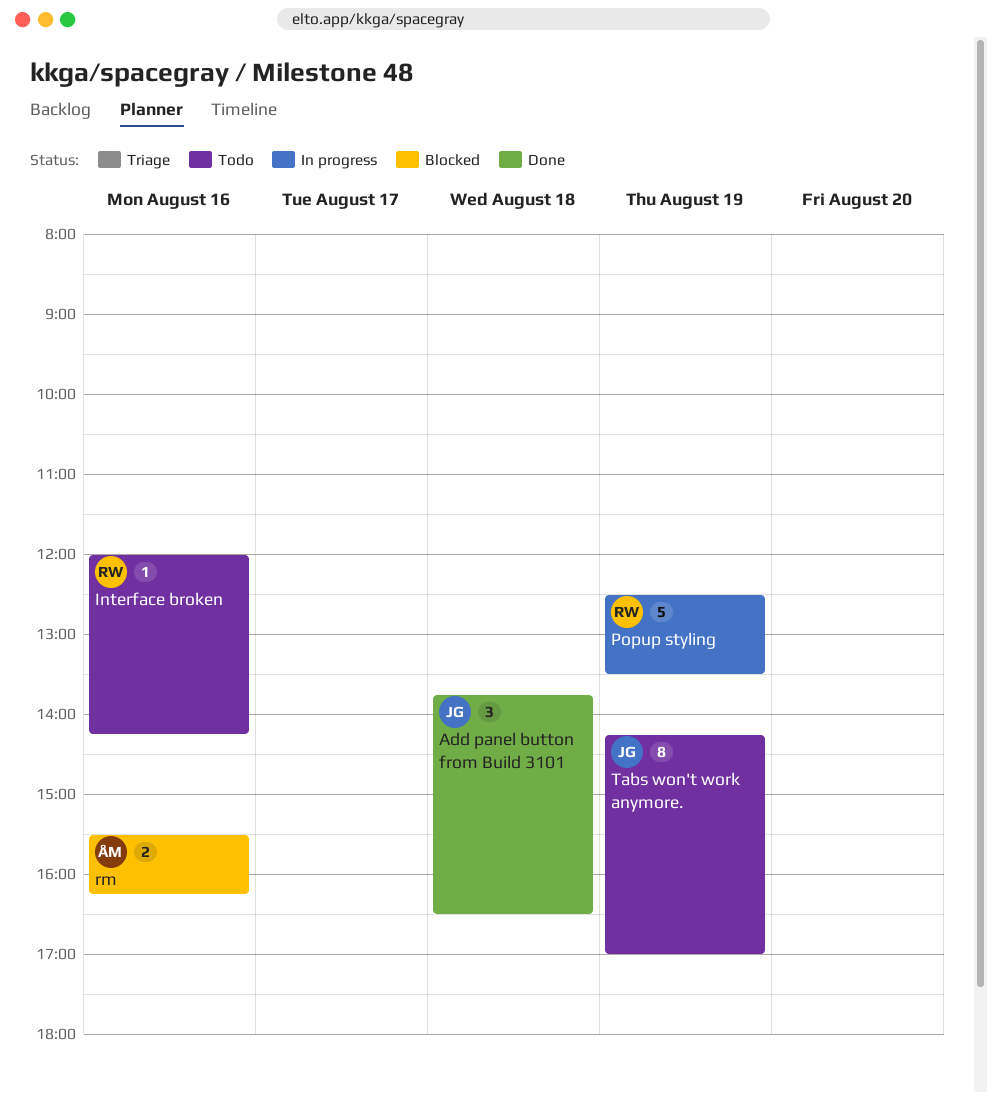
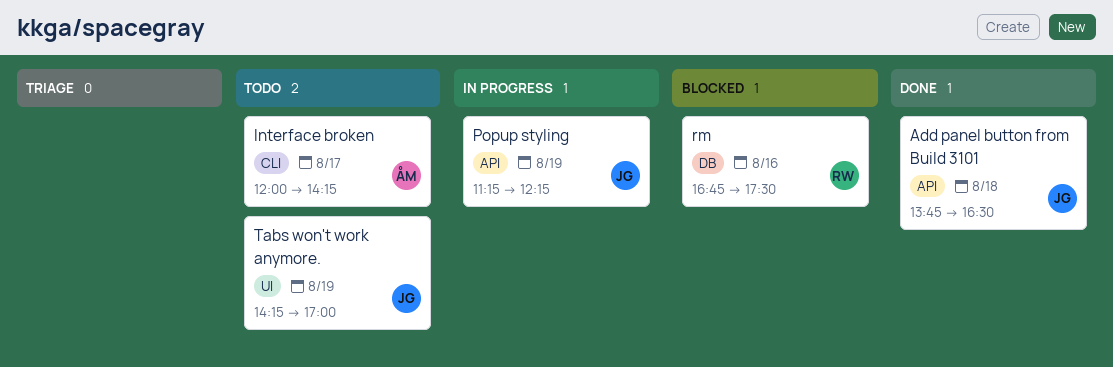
Interface broken, owner: RW -> ÅM
Interface broken, day: Aug 16 -> Aug 17
Popup styling, owner: RW -> JG
Popup styling, begins: 12:30 -> 11:15
Popup styling, ends: 13:30 -> 12:15
rm, owner: ÅM -> RW
rm, begins: 15:30 -> 16:45
rm, ends: 16:15 -> 17:30

